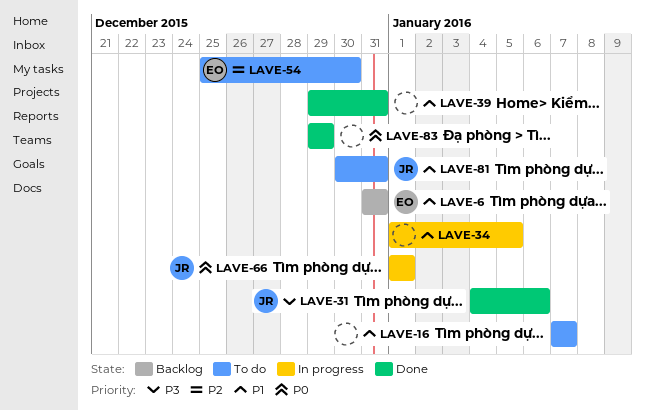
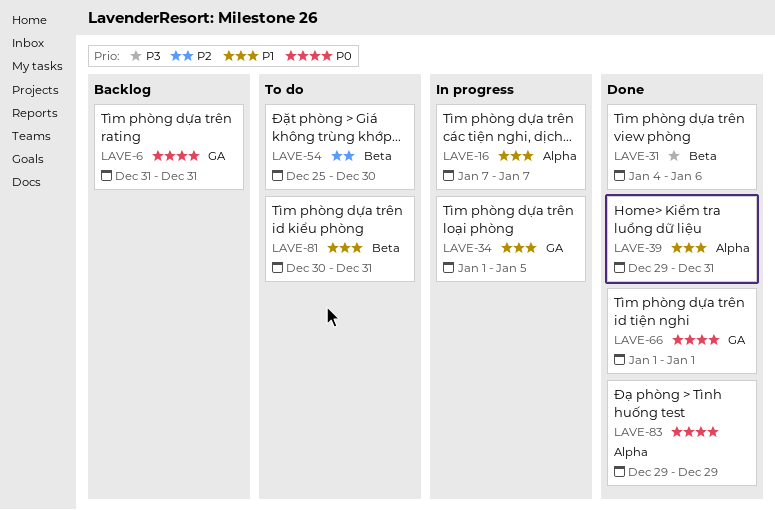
LAVE-6, priority: P1 -> P0
LAVE-16, status: To do -> In progress
LAVE-66, status: In progress -> Done

